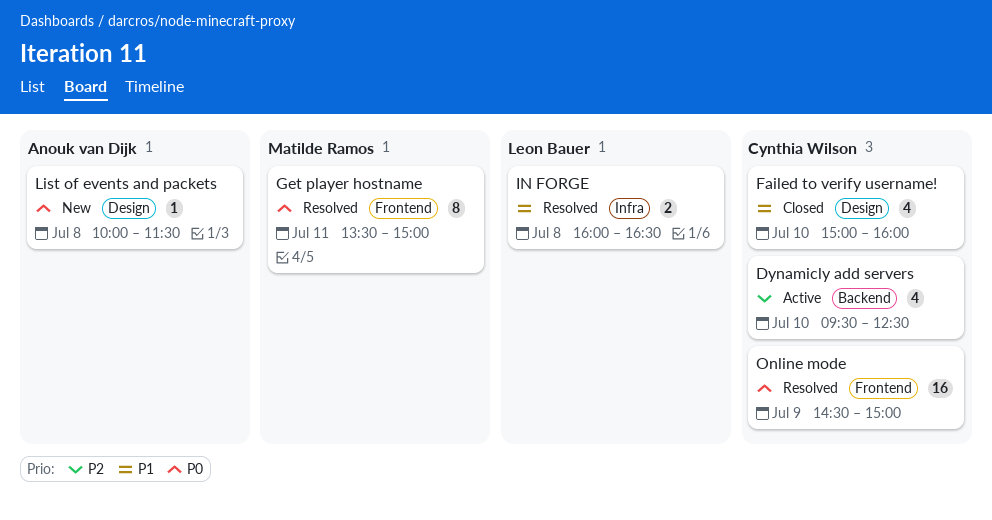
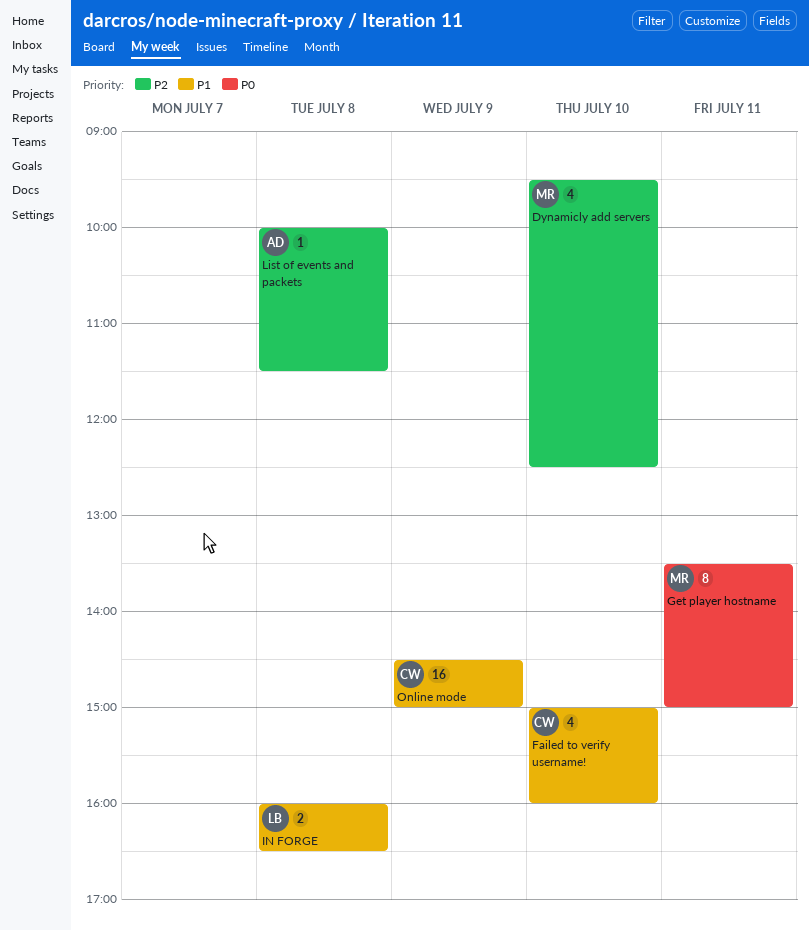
Dynamicly add servers, owner: Cynthia Wilson -> Matilde Ramos
List of events and packets, priority: P0 -> P2
Online mode, priority: P0 -> P1

